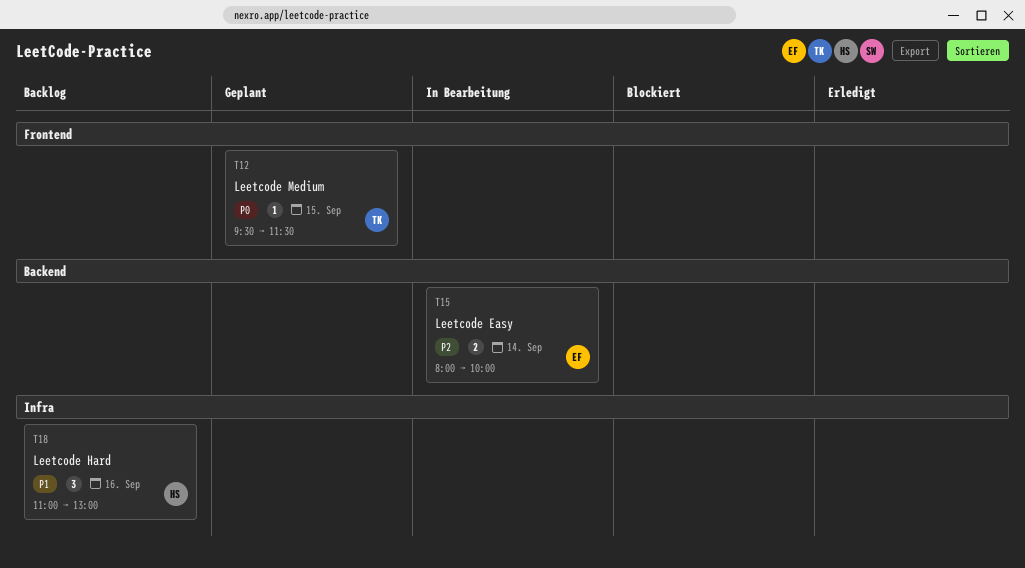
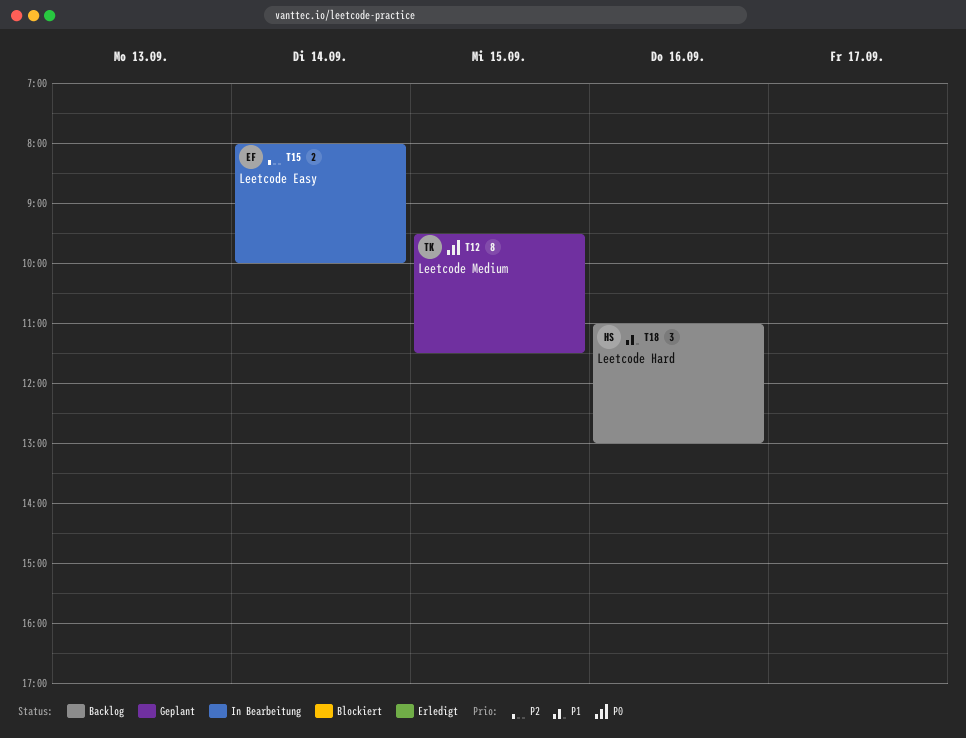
T12, estimate: 1 -> 8

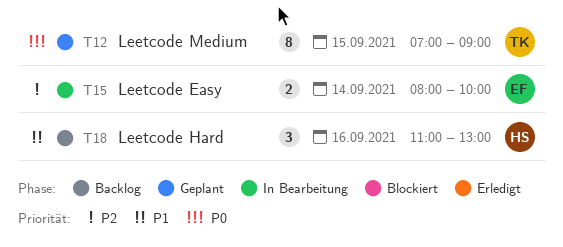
T12, begins: 09:30 -> 07:00
T12, ends: 11:30 -> 09:00

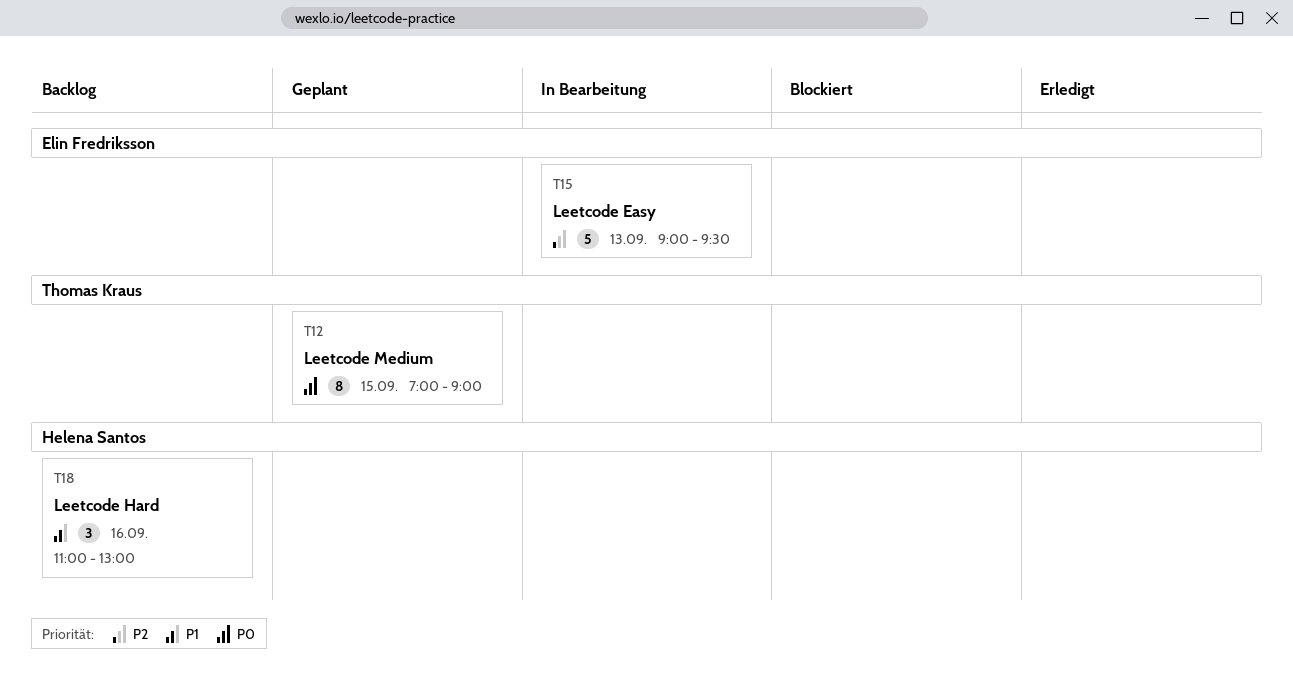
T15, estimate: 2 -> 5
T15, day: Sep 14 -> Sep 13
T15, begins: 08:00 -> 09:00
T15, ends: 10:00 -> 09:30

